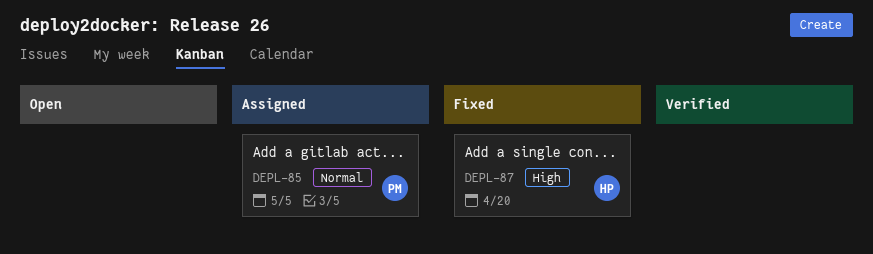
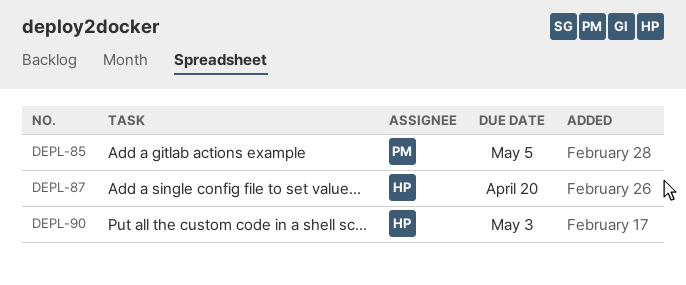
DEPL-90: none -> present

